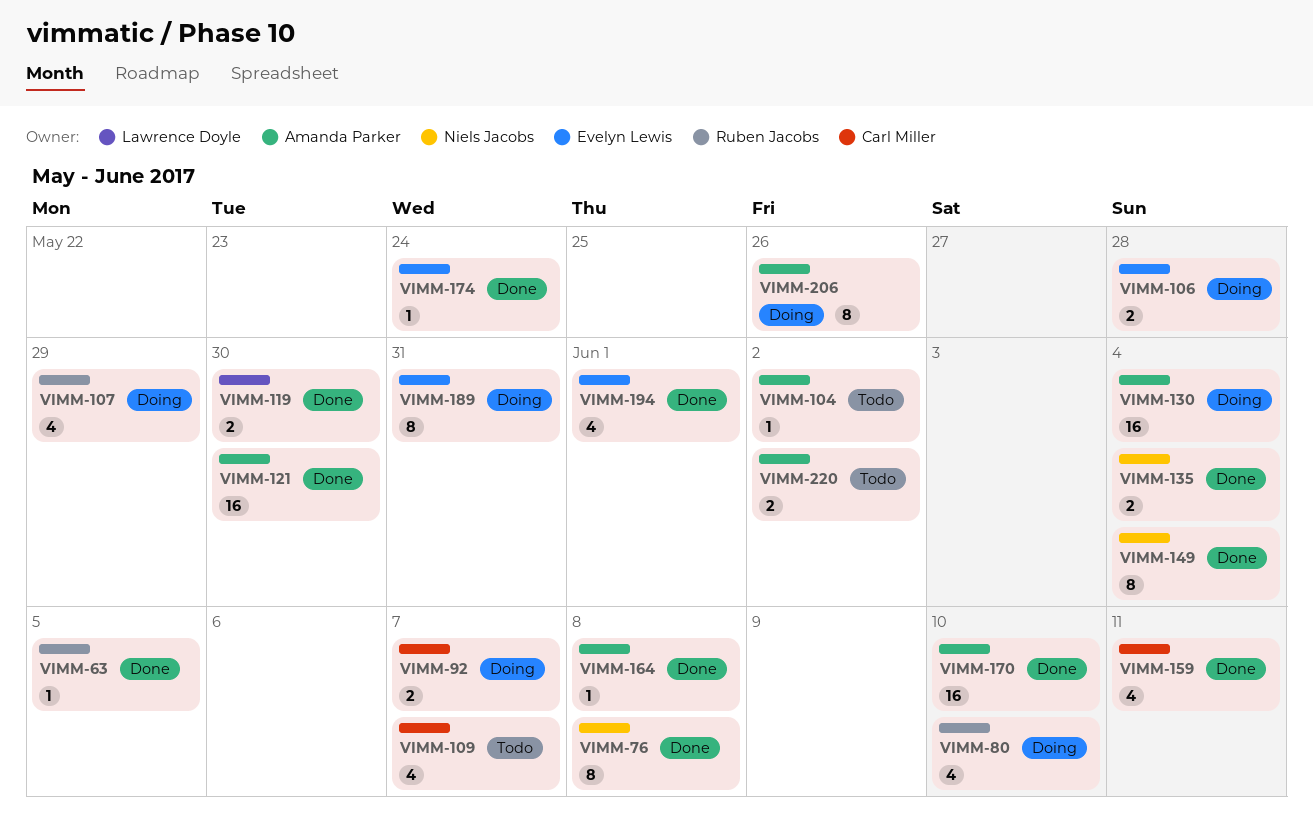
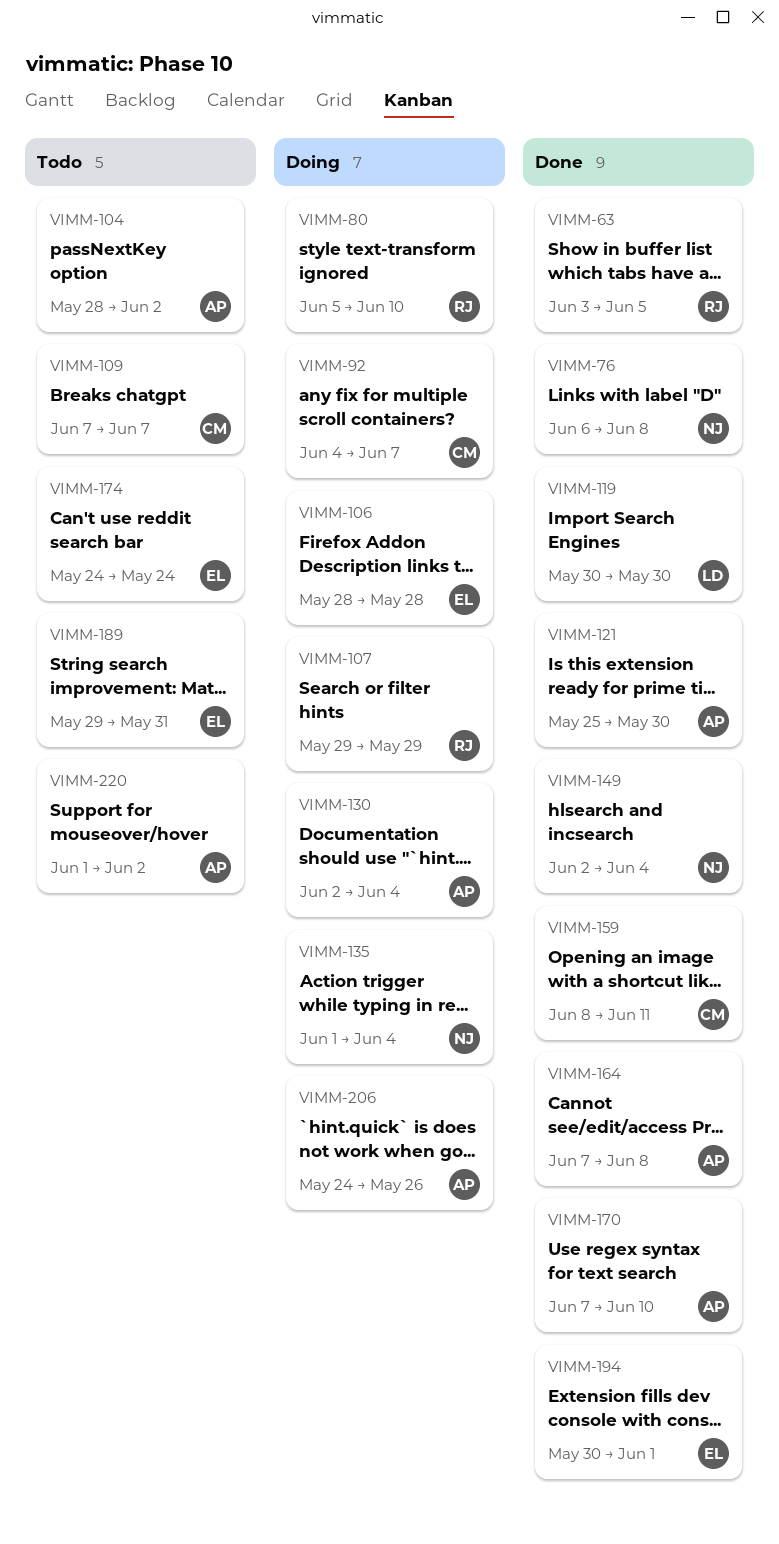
VIMM-135, status: Done -> Doing
VIMM-174, status: Done -> Todo
VIMM-189, status: Doing -> Todo

